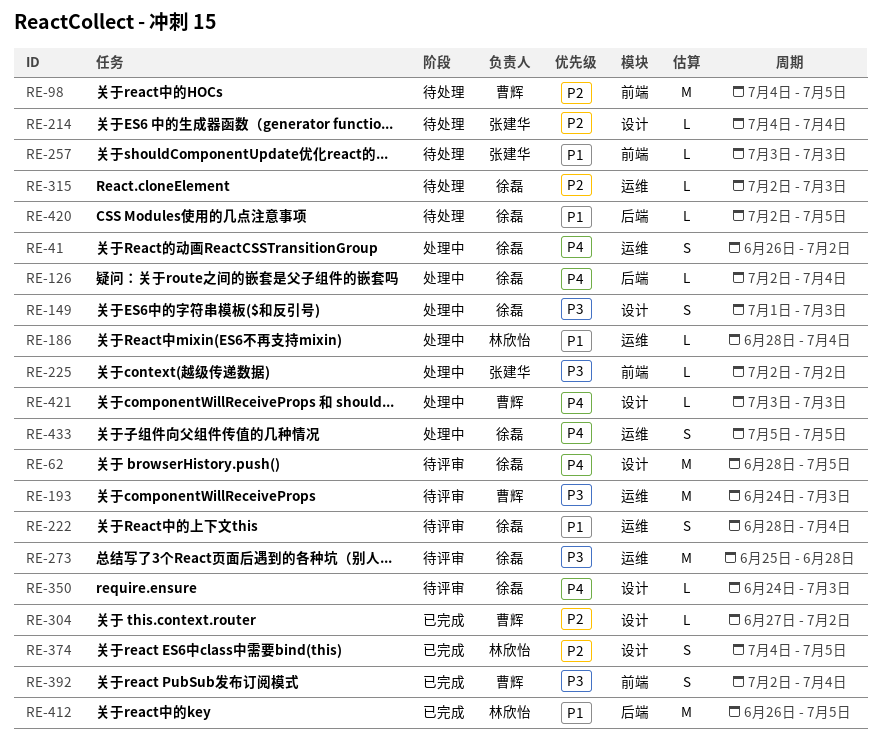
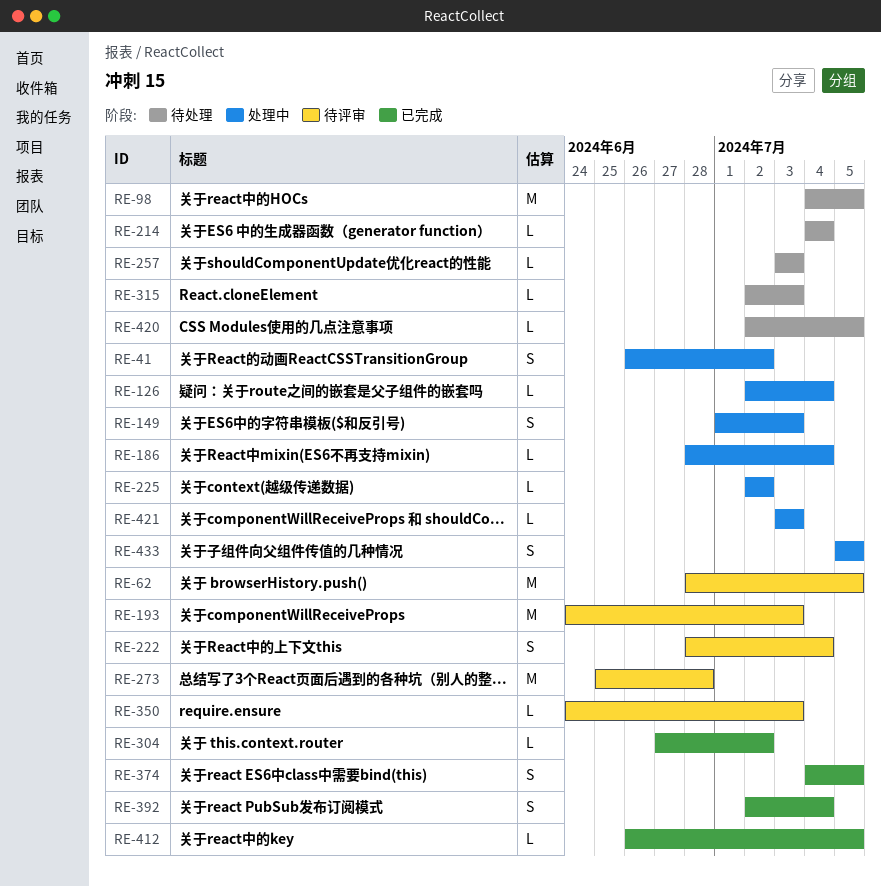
RE-412, estimate: M -> L

